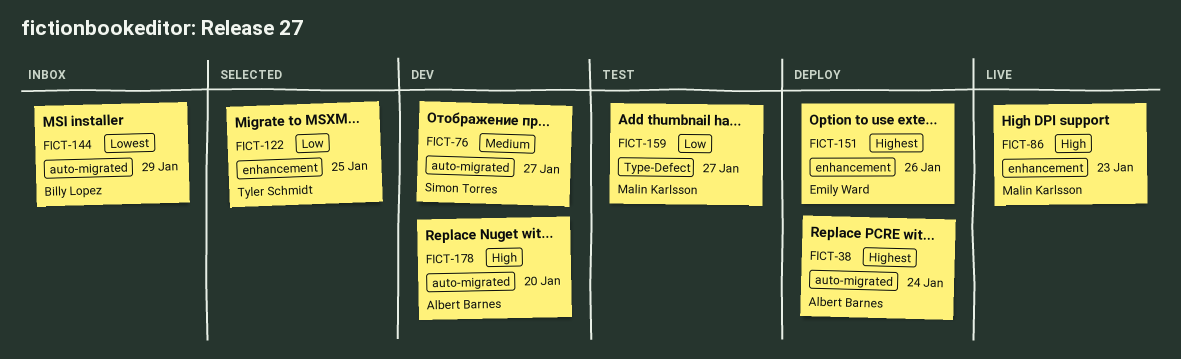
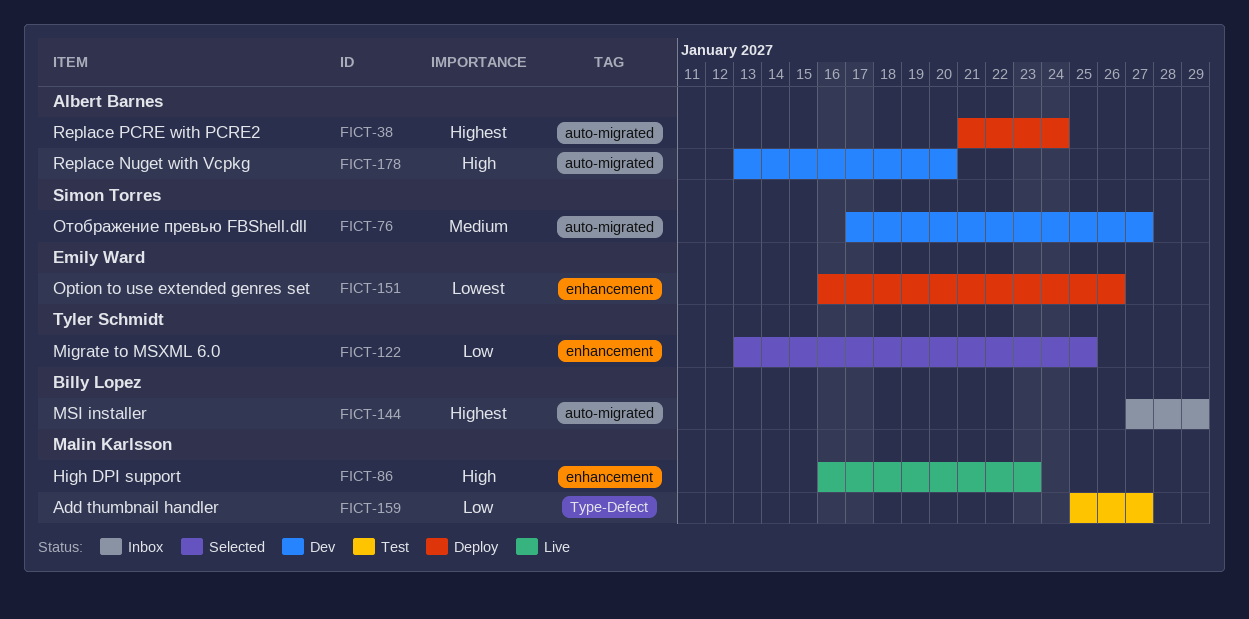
FICT-144, priority: Lowest -> Highest
FICT-151, priority: Highest -> Lowest

